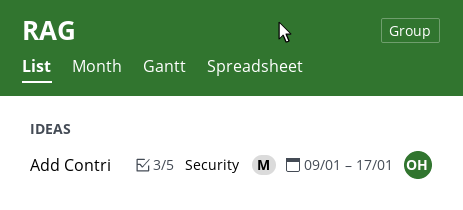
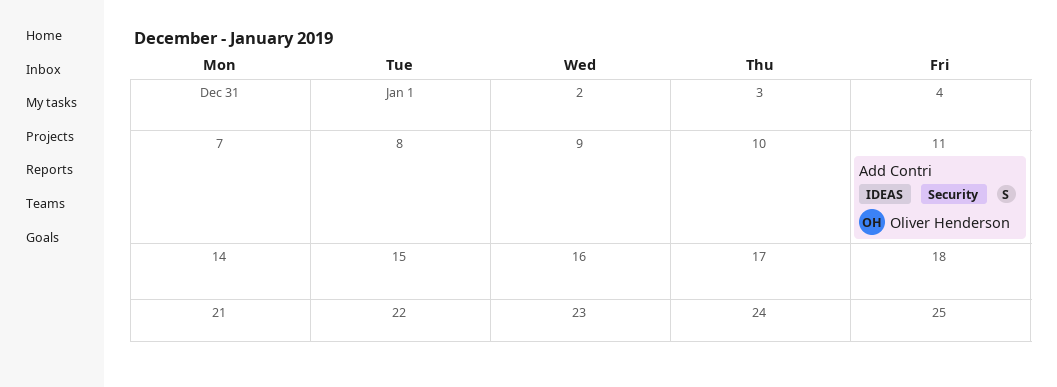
Add Contri, estimate: M -> S
Add Contri, due: Jan 17 -> Jan 11

